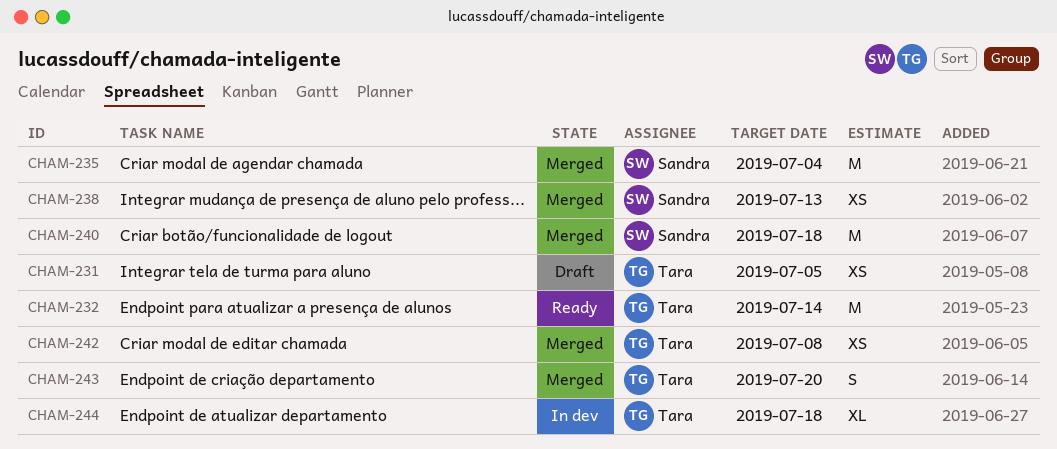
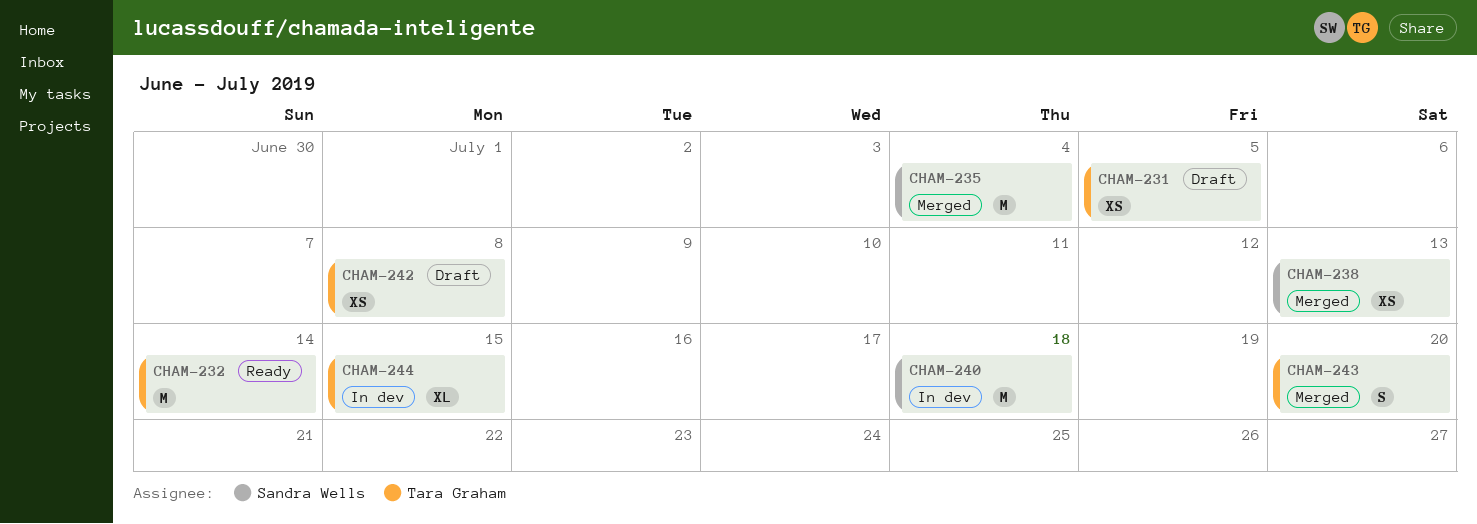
CHAM-240, status: Merged -> In dev
CHAM-242, status: Merged -> Draft
CHAM-244, due: Jul 18 -> Jul 15

